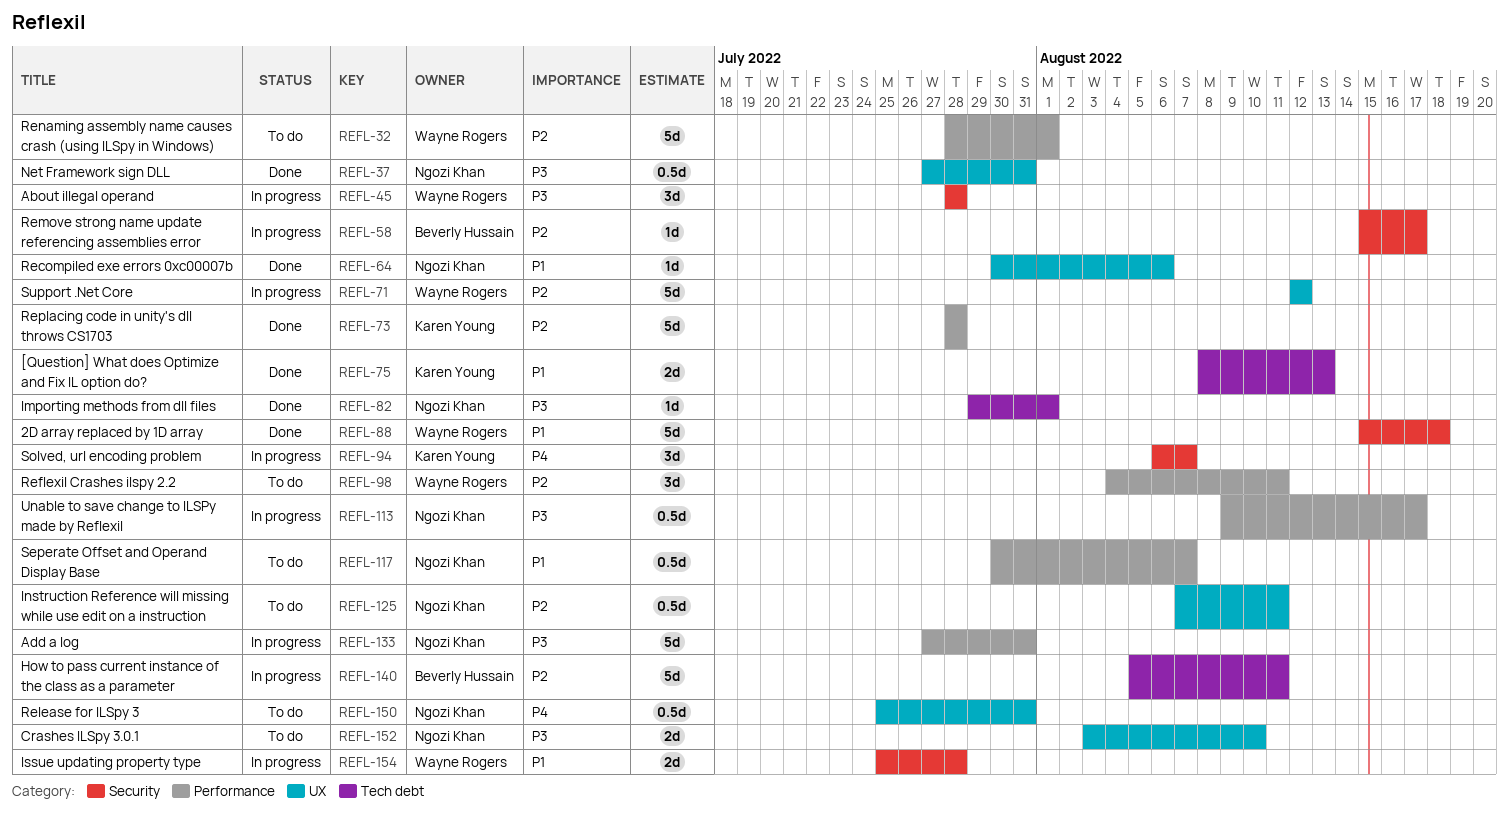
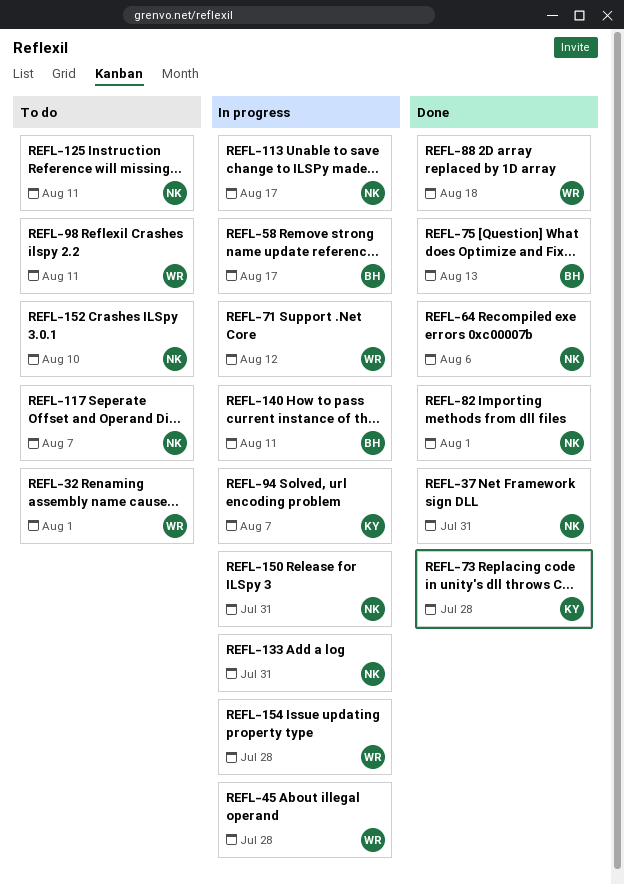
REFL-75, owner: Karen Young -> Beverly Hussain
REFL-150, status: To do -> In progress

